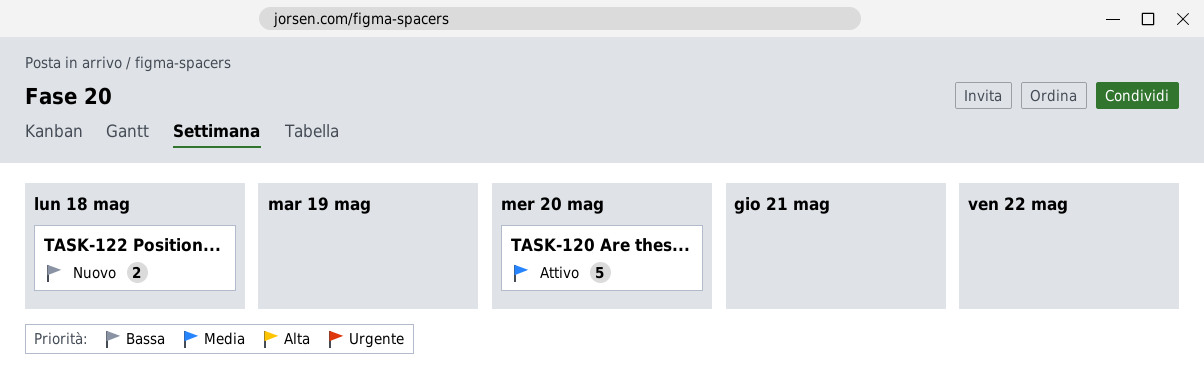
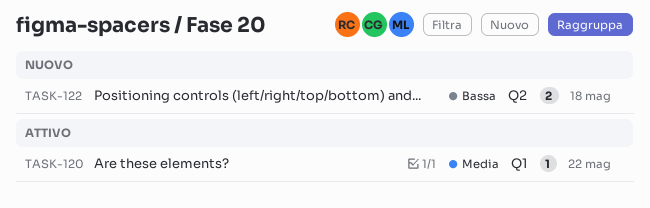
TASK-120, estimate: 5 -> 1
TASK-120, due: May 20 -> May 22

